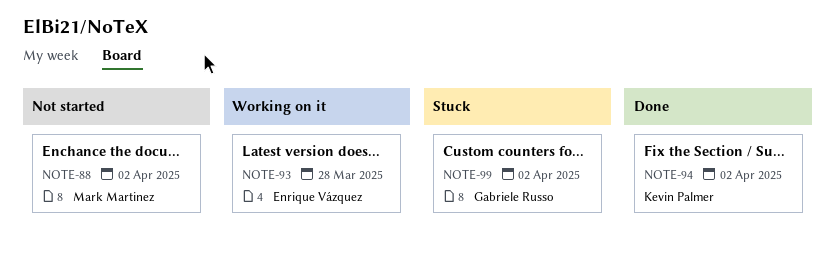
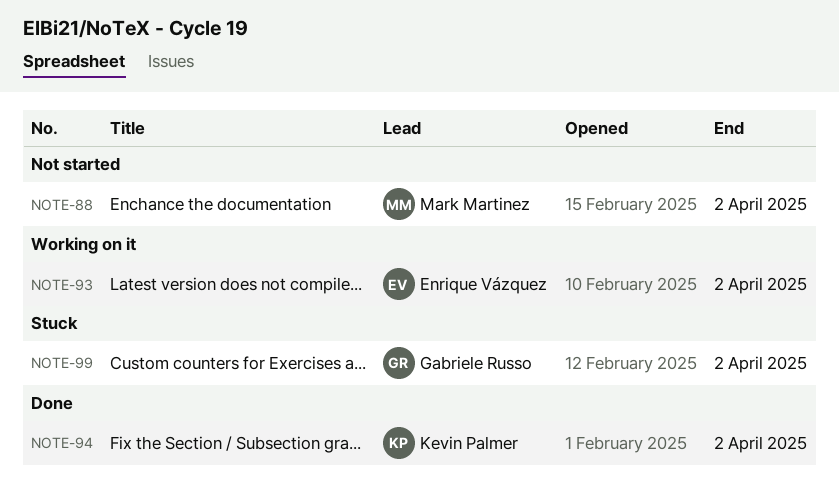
NOTE-93, due: Mar 28 -> Apr 2

